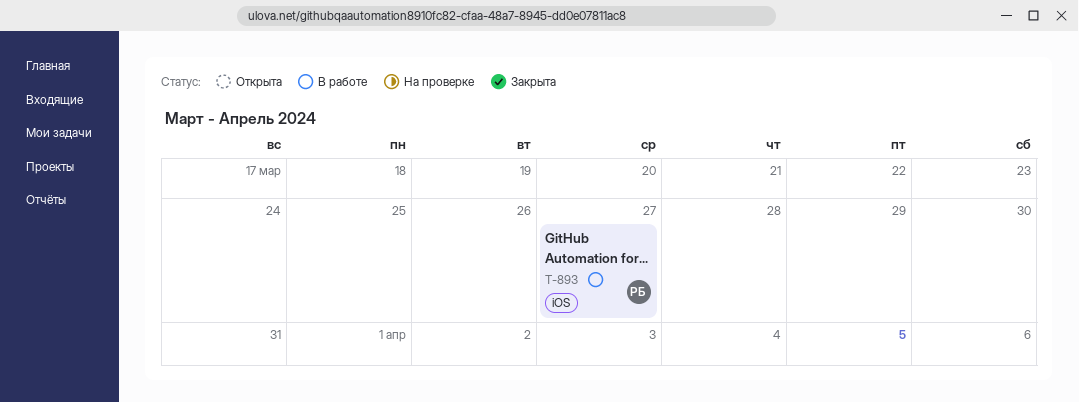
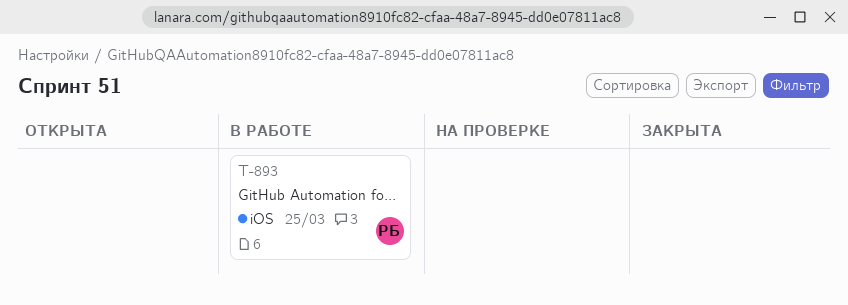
T-893, due: Mar 27 -> Mar 25

